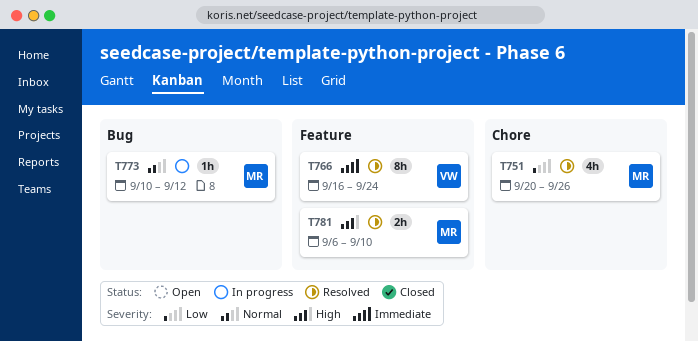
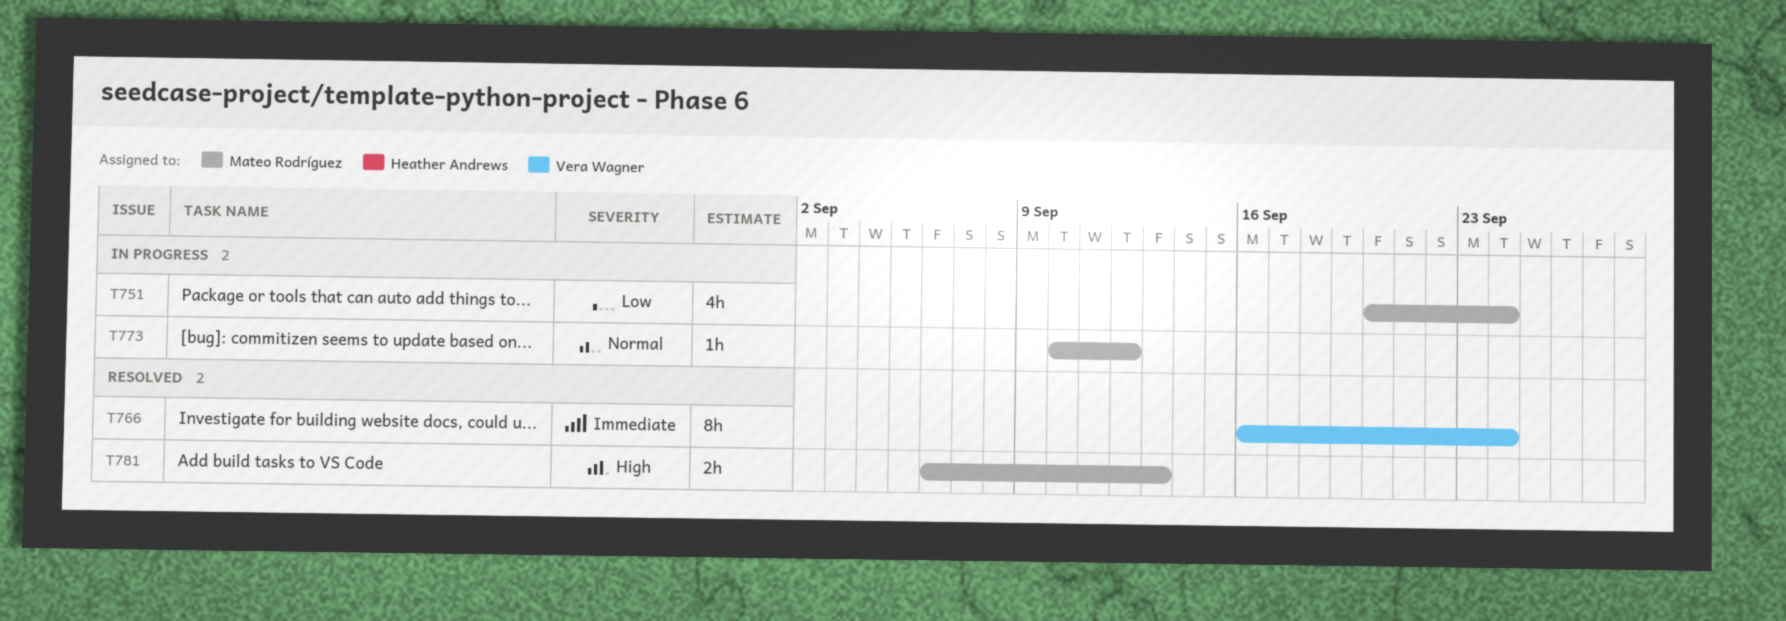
T751, status: Resolved -> In progress
T751, due: Sep 26 -> Sep 24
T781, due: Sep 10 -> Sep 13

